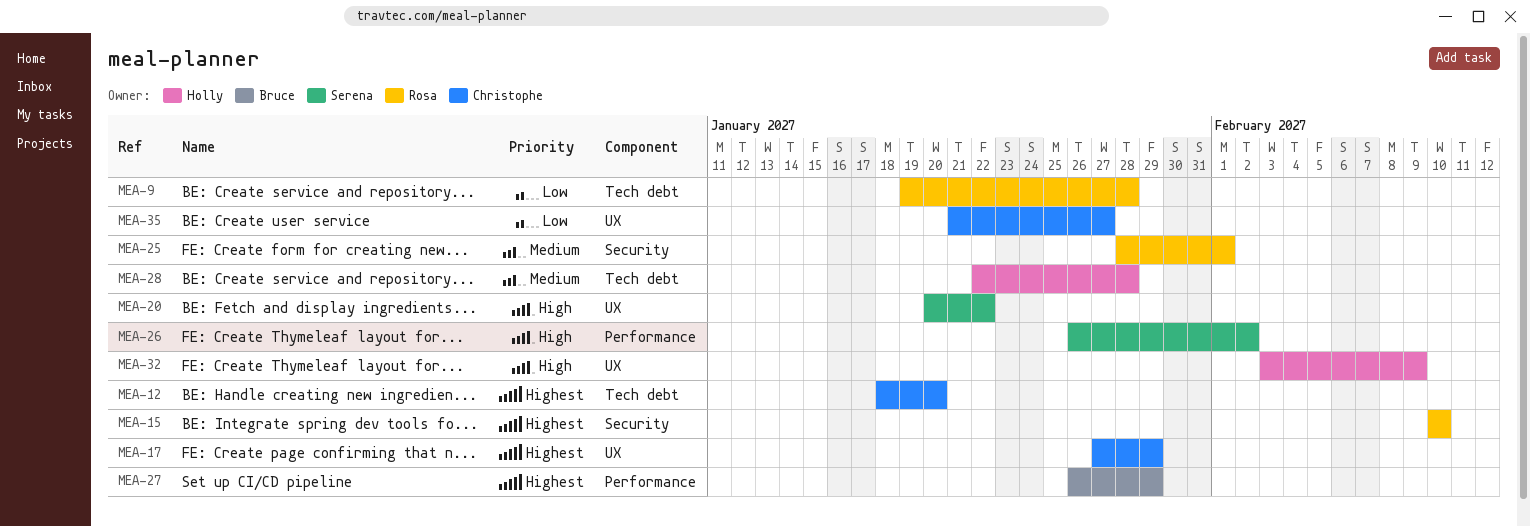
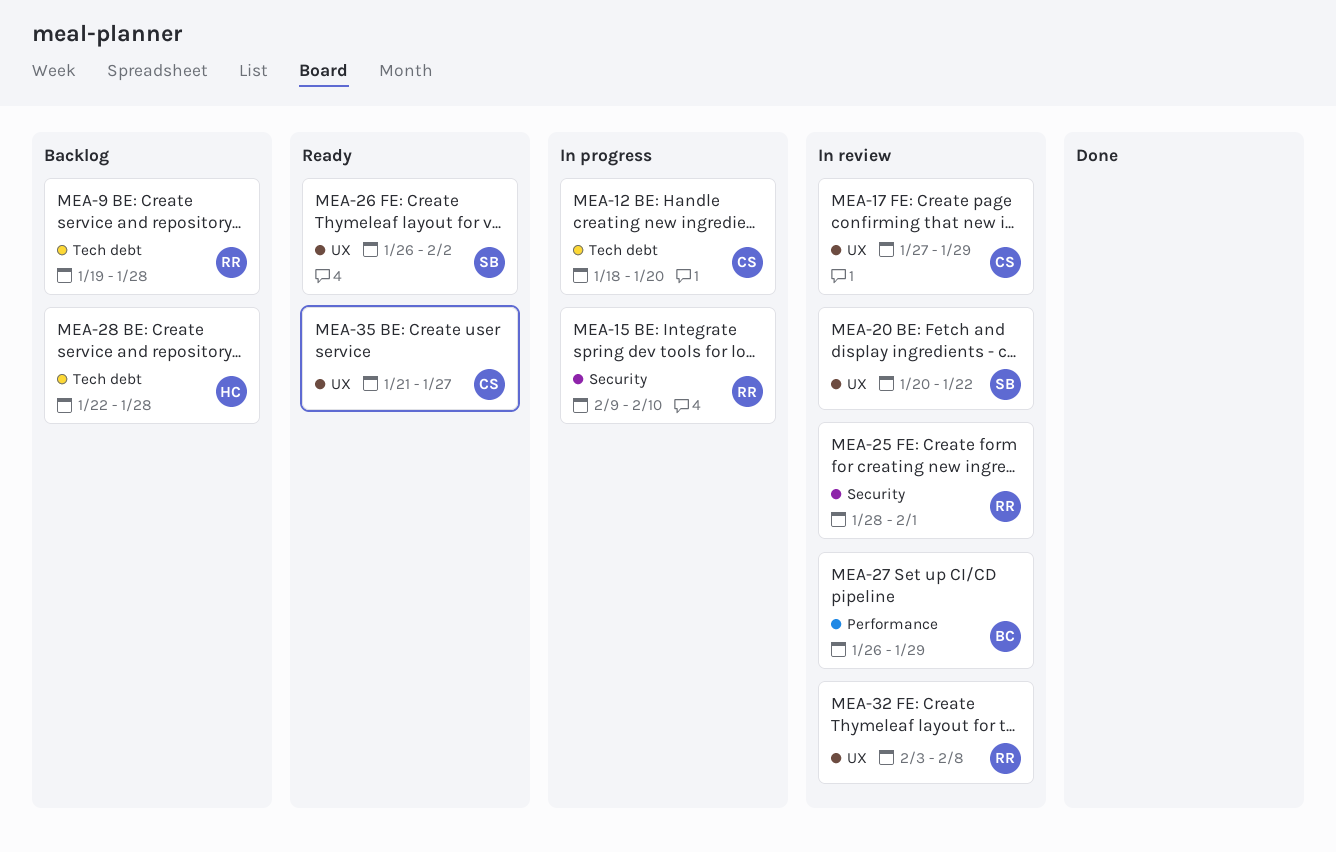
MEA-15, start: Feb 10 -> Feb 9
MEA-26, label: Performance -> UX
MEA-32, owner: Holly -> Rosa
MEA-32, due: Feb 9 -> Feb 8

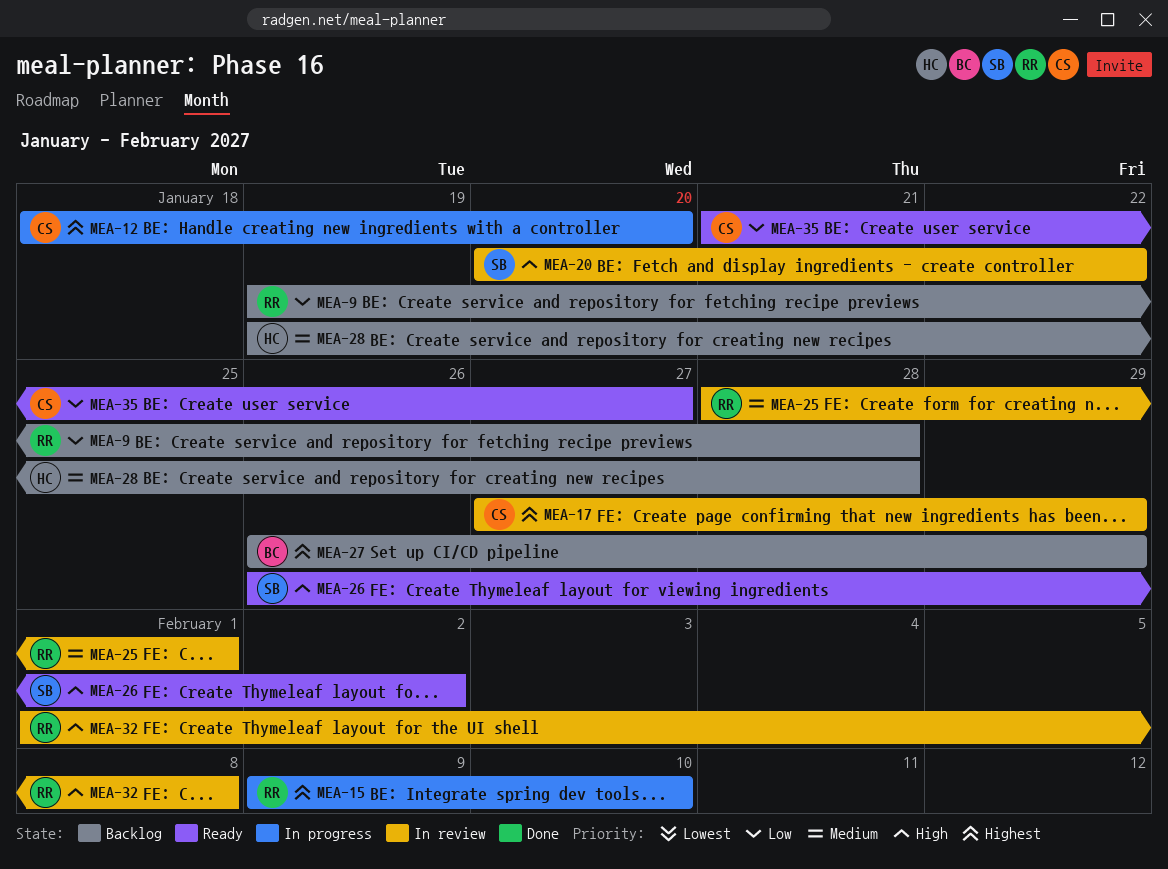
MEA-27, status: In review -> Backlog
MEA-28, start: Jan 22 -> Jan 19
MEA-32, start: Feb 3 -> Feb 1

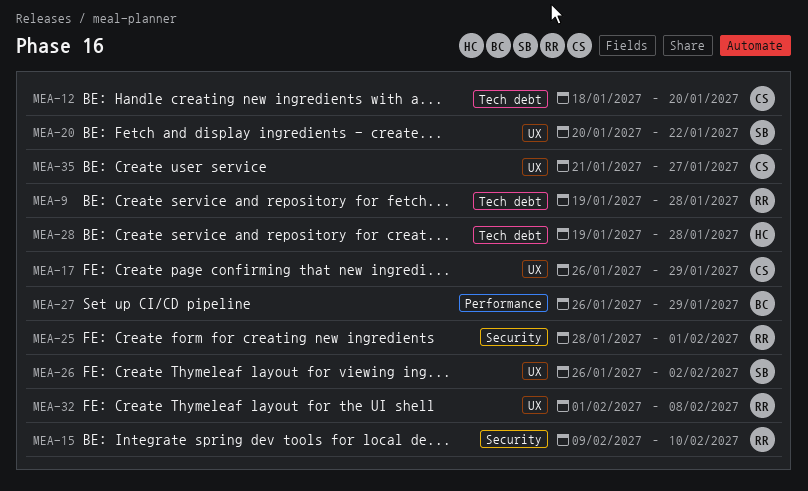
MEA-17, start: Jan 27 -> Jan 26

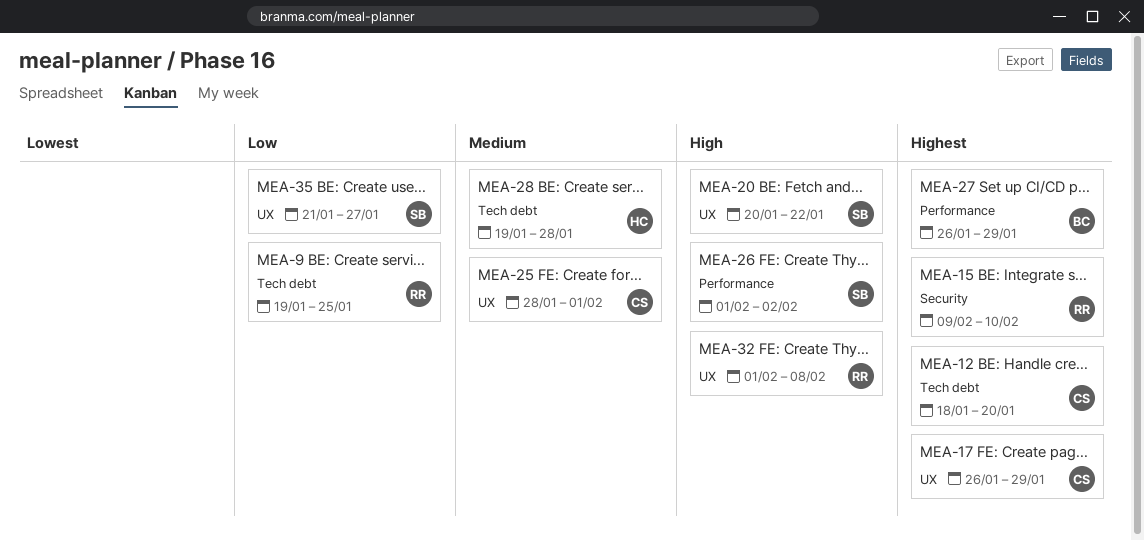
MEA-9, due: Jan 28 -> Jan 25
MEA-25, owner: RR -> CS
MEA-25, label: Security -> UX
MEA-26, label: UX -> Performance
MEA-26, start: Jan 26 -> Feb 1
MEA-35, owner: CS -> SB

